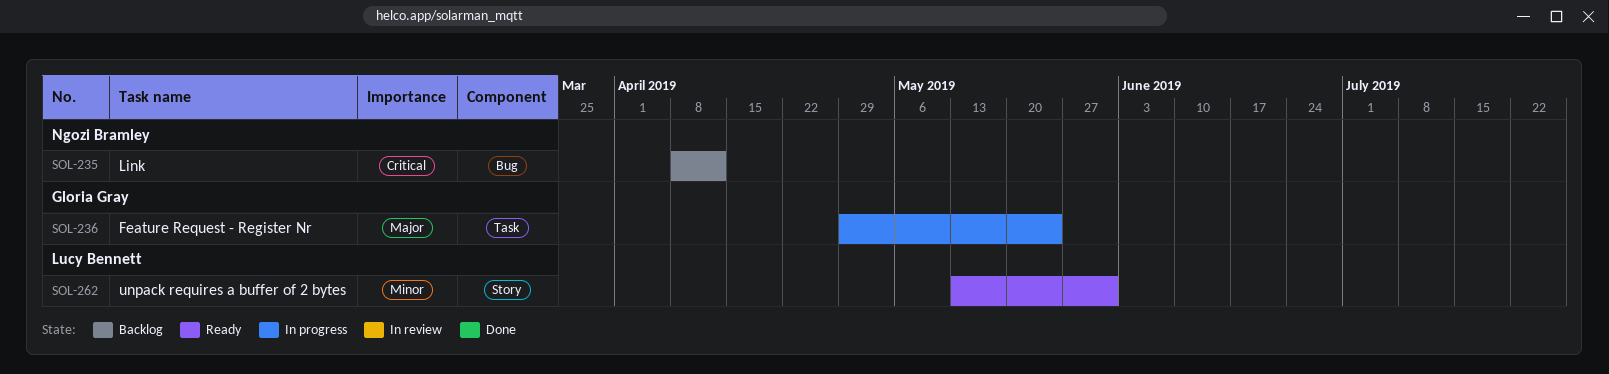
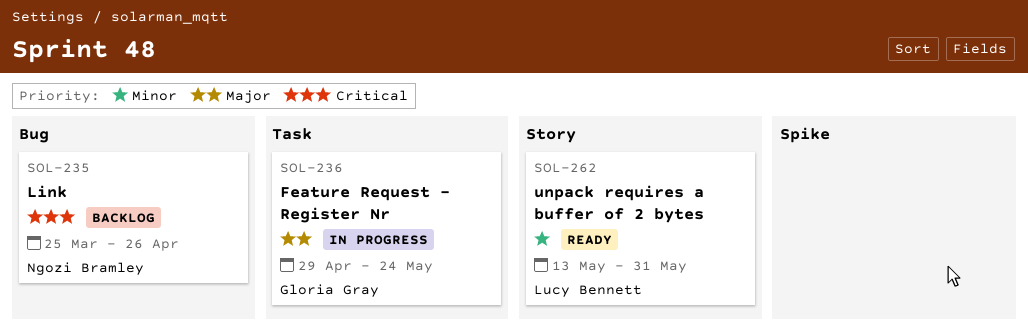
SOL-235, start: Apr 8 -> Mar 25
SOL-235, due: Apr 12 -> Apr 26

